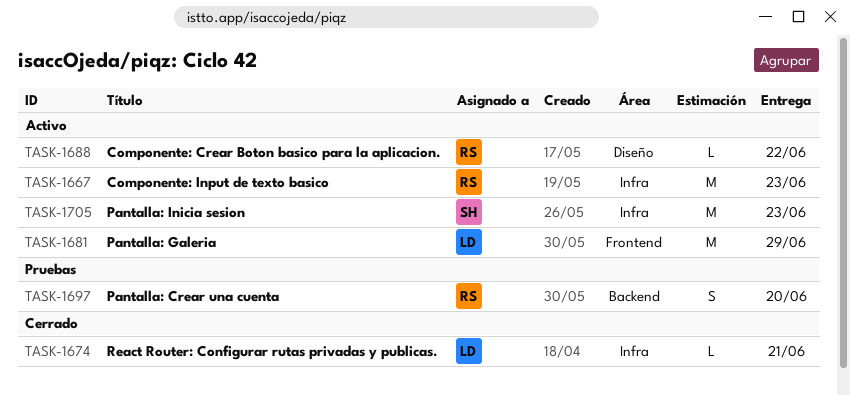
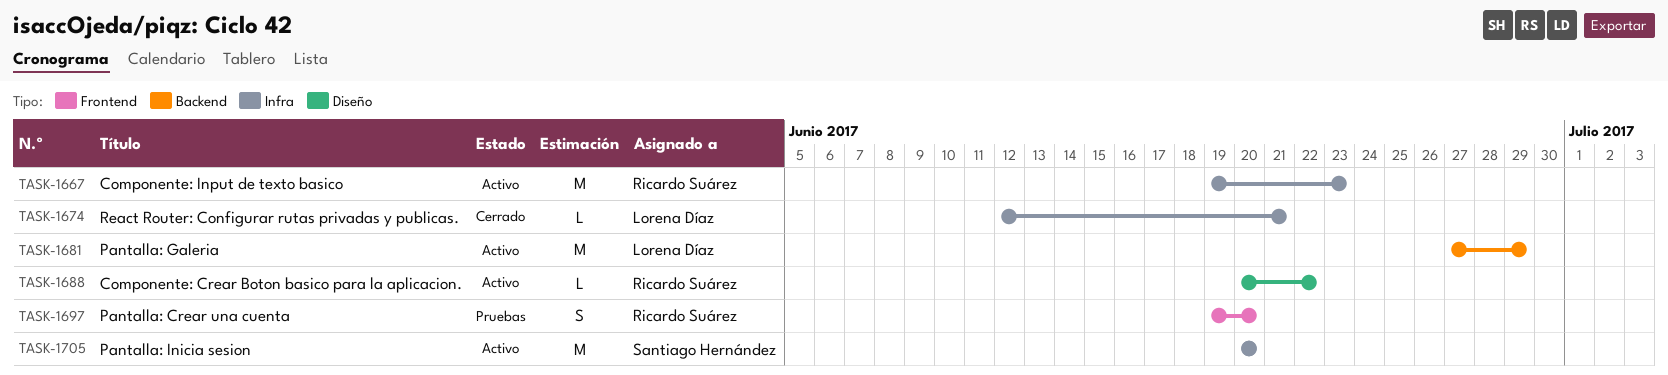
TASK-1681, label: Frontend -> Backend
TASK-1697, label: Backend -> Frontend
TASK-1705, due: Jun 23 -> Jun 20

